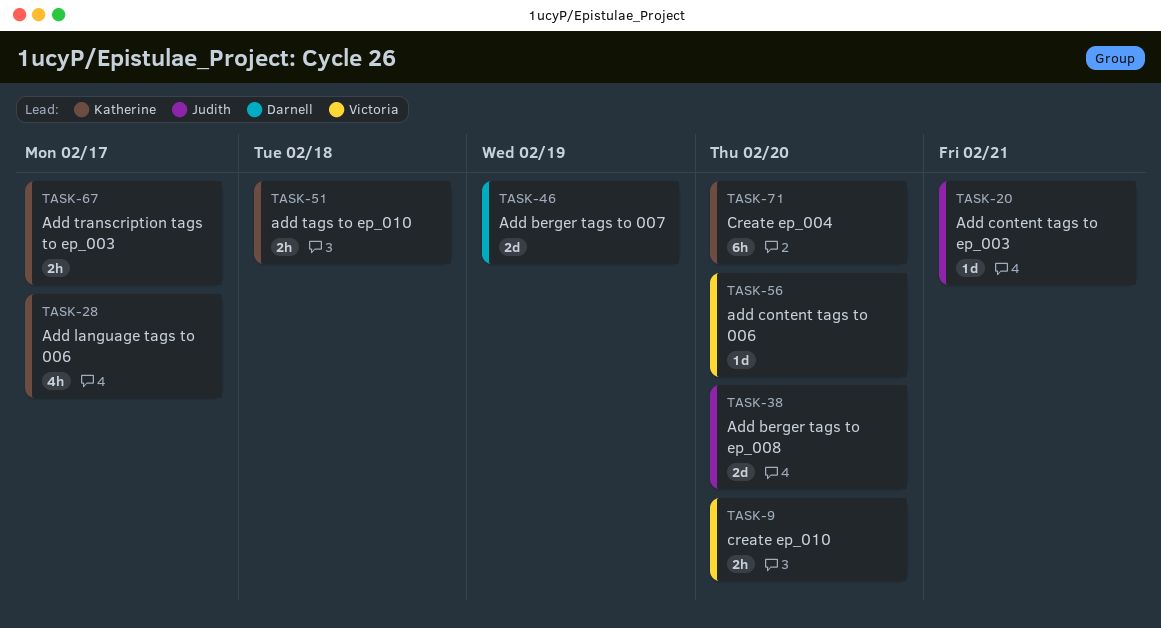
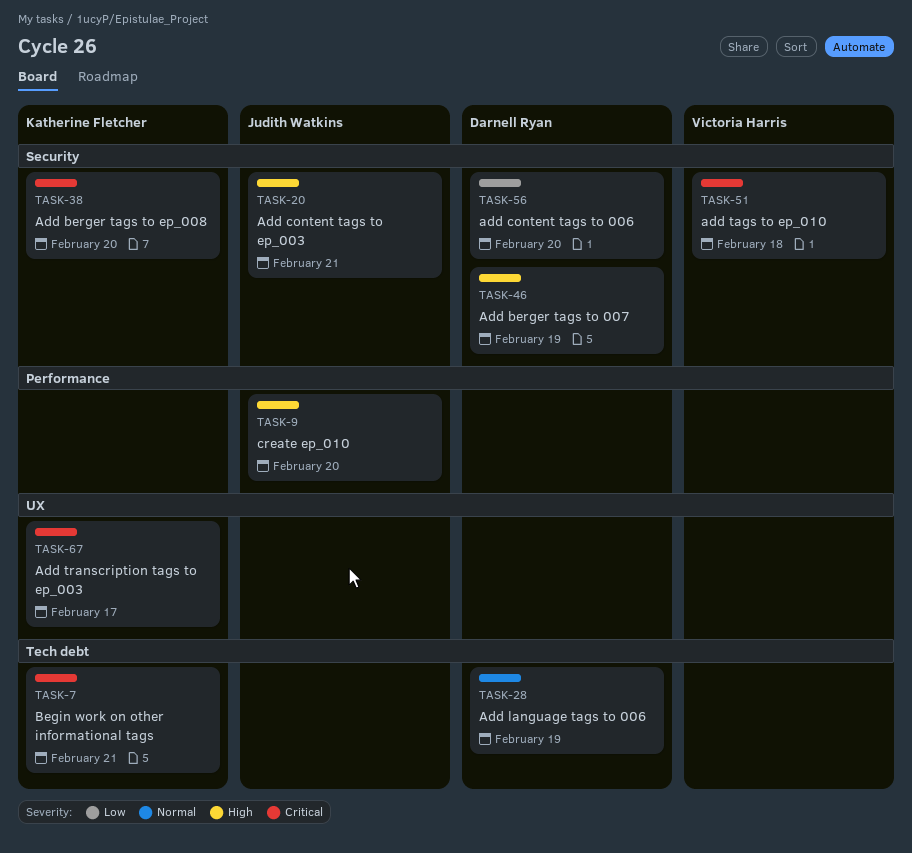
TASK-7: none -> present
TASK-9, owner: Victoria Harris -> Judith Watkins
TASK-28, owner: Katherine Fletcher -> Darnell Ryan
TASK-28, due: Feb 17 -> Feb 19
TASK-38, owner: Judith Watkins -> Katherine Fletcher
TASK-51, owner: Katherine Fletcher -> Victoria Harris
TASK-56, owner: Victoria Harris -> Darnell Ryan
TASK-71: present -> none

